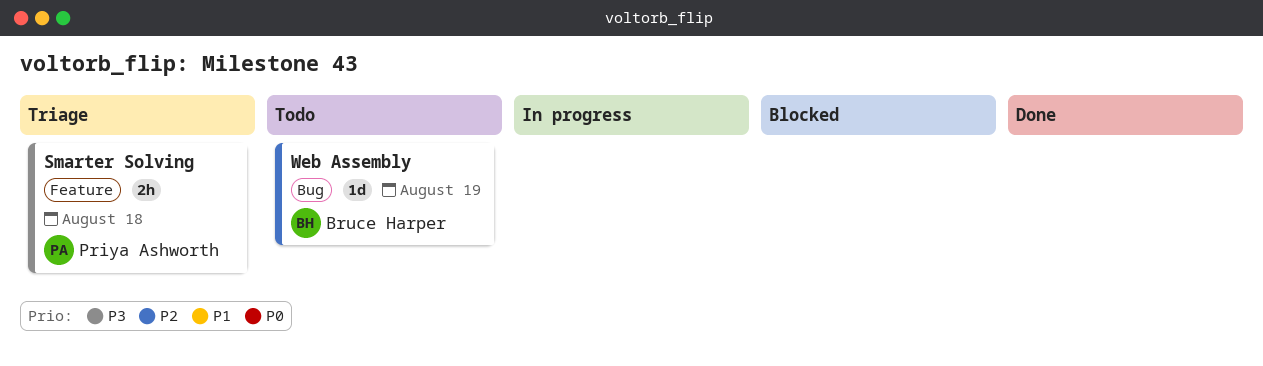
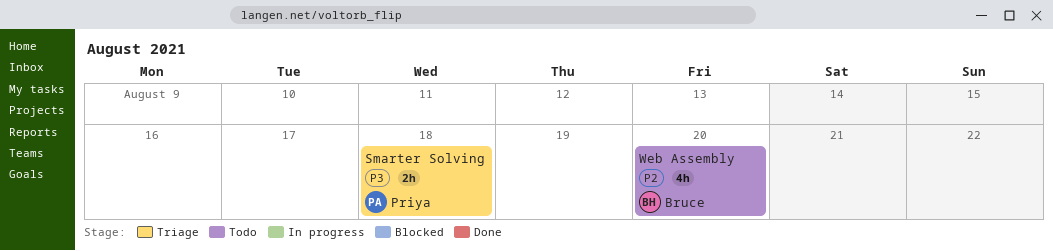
Web Assembly, estimate: 1d -> 4h
Web Assembly, due: Aug 19 -> Aug 20

